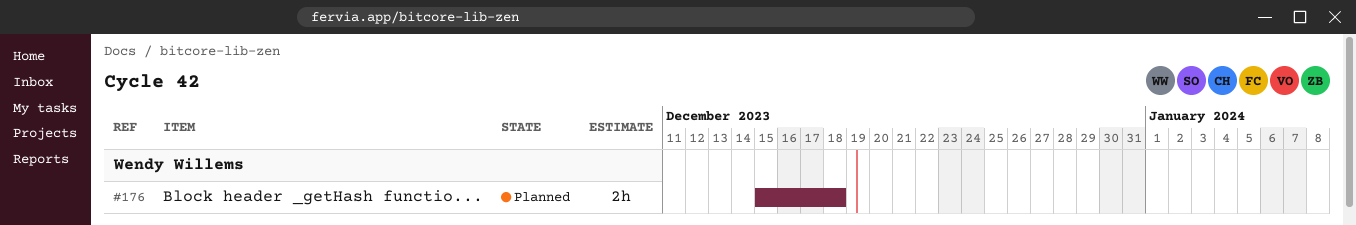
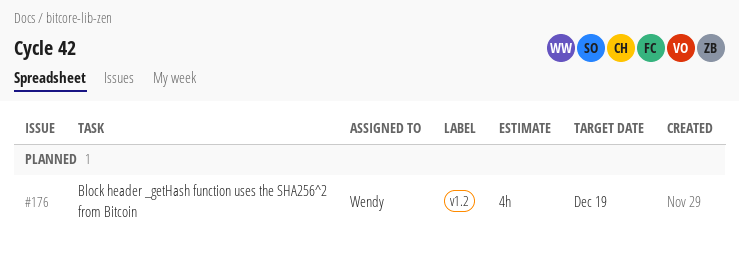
#176, estimate: 2h -> 4h
#176, due: Dec 18 -> Dec 19

